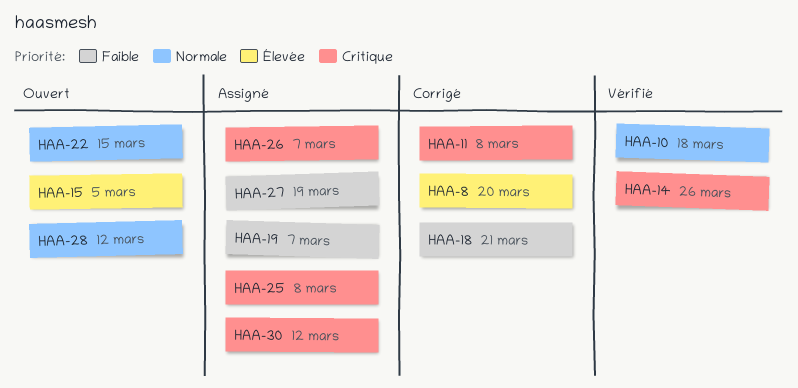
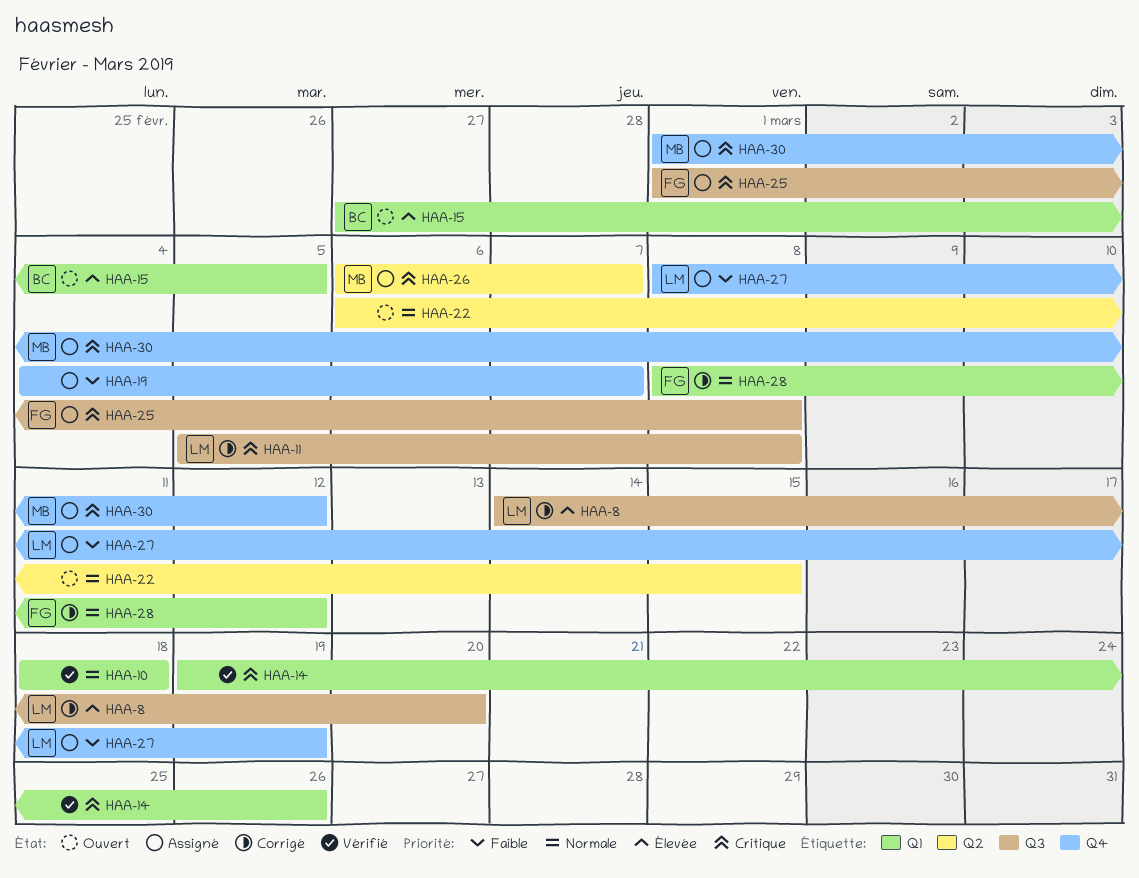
HAA-18: present -> none
HAA-28, status: Ouvert -> Corrigé

